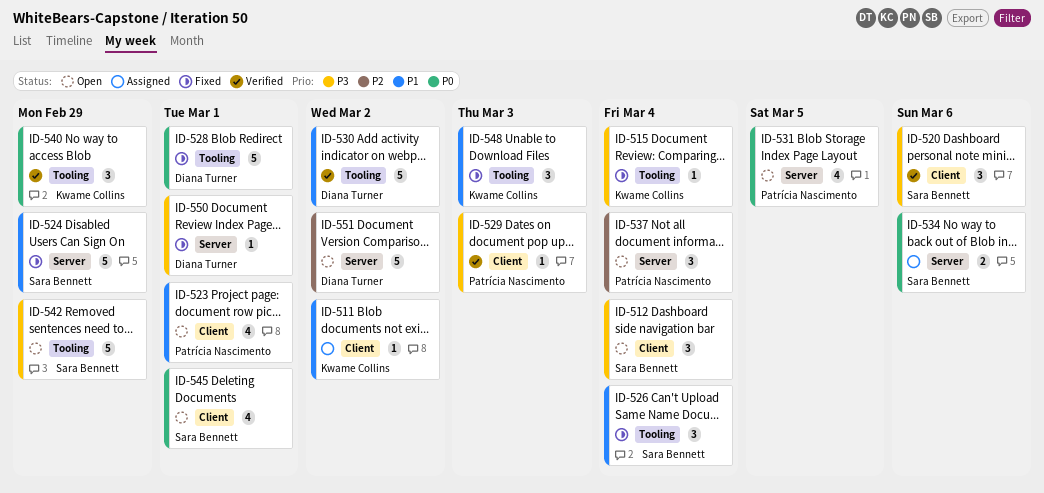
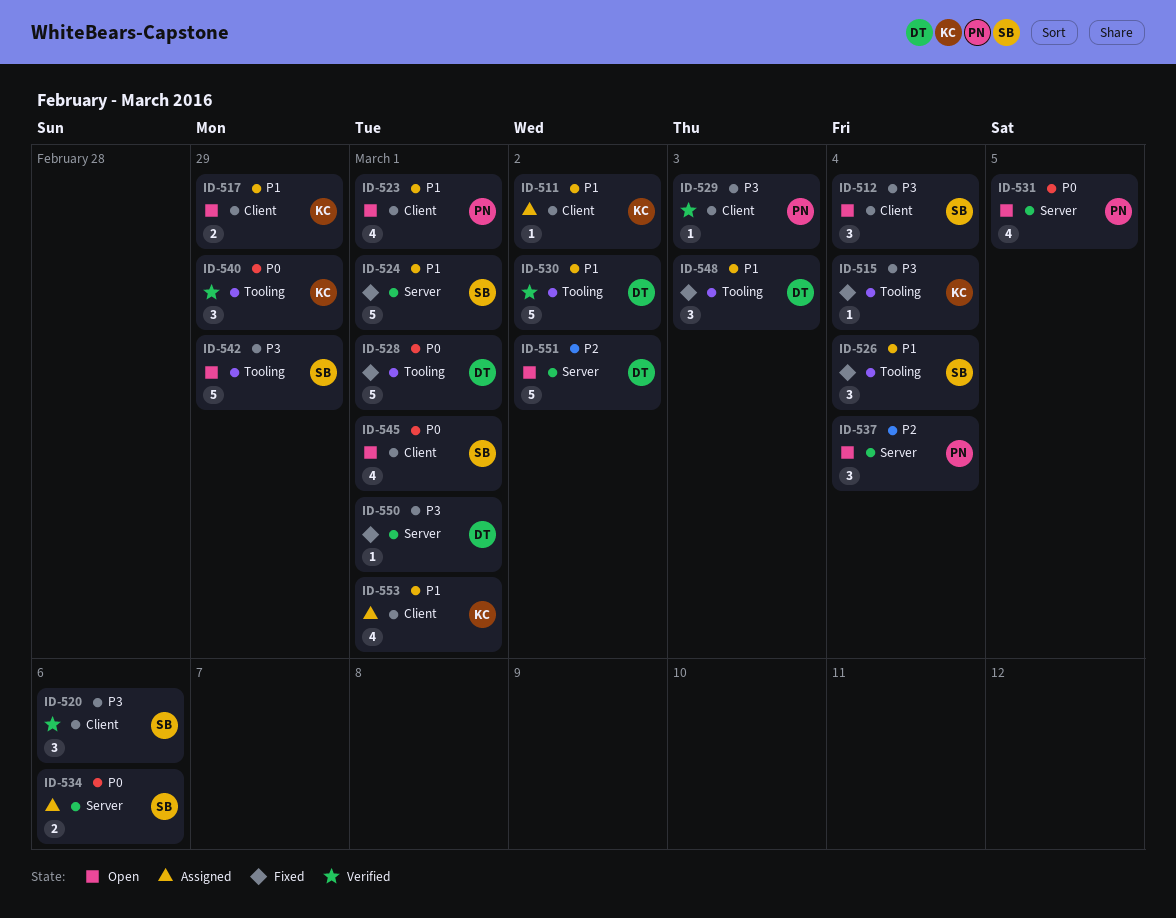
ID-517: none -> present
ID-524, due: Feb 29 -> Mar 1
ID-548, owner: Kwame Collins -> Diana Turner
ID-553: none -> present

